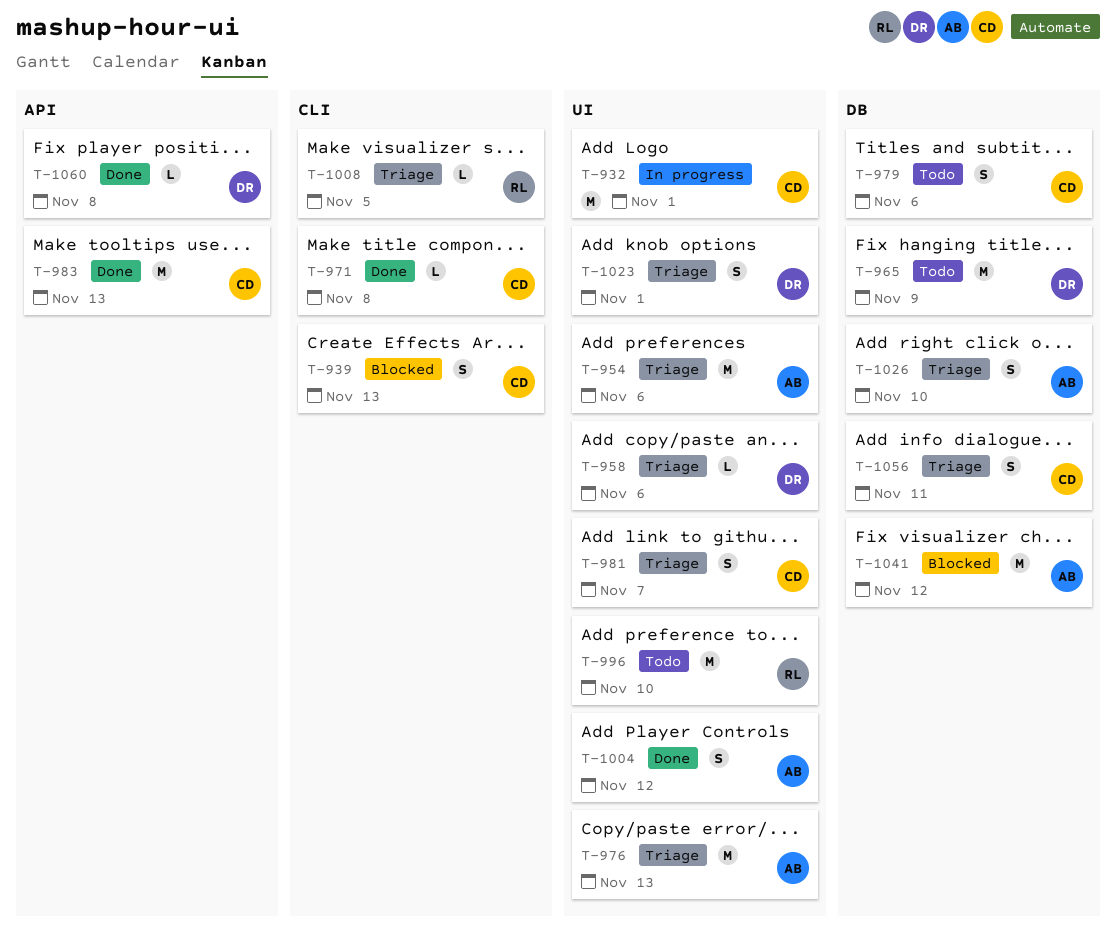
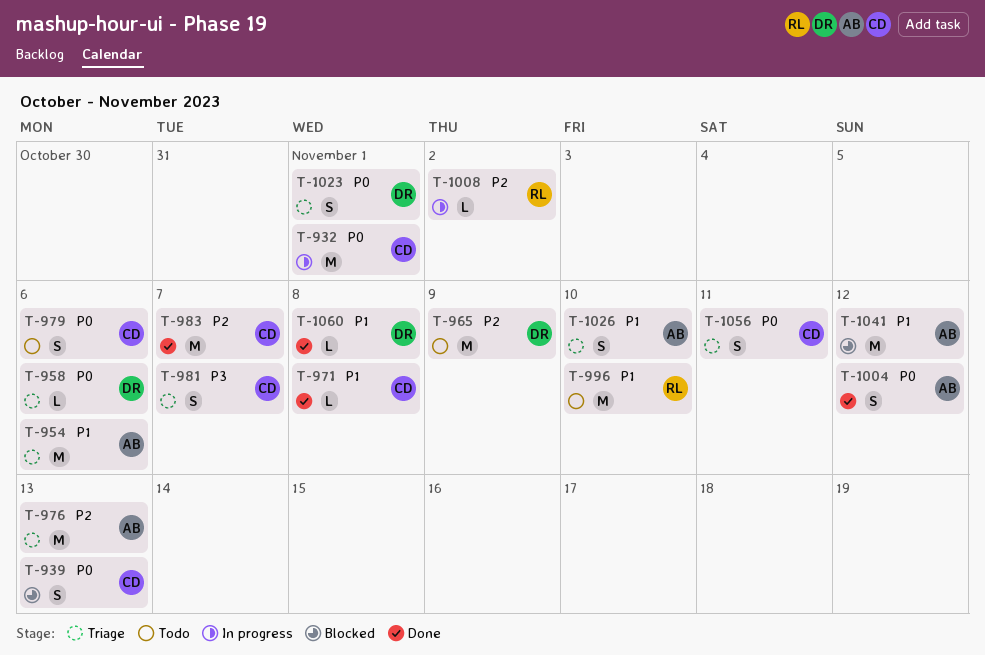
T-983, due: Nov 13 -> Nov 7
T-1008, status: Triage -> In progress
T-1008, due: Nov 5 -> Nov 2

